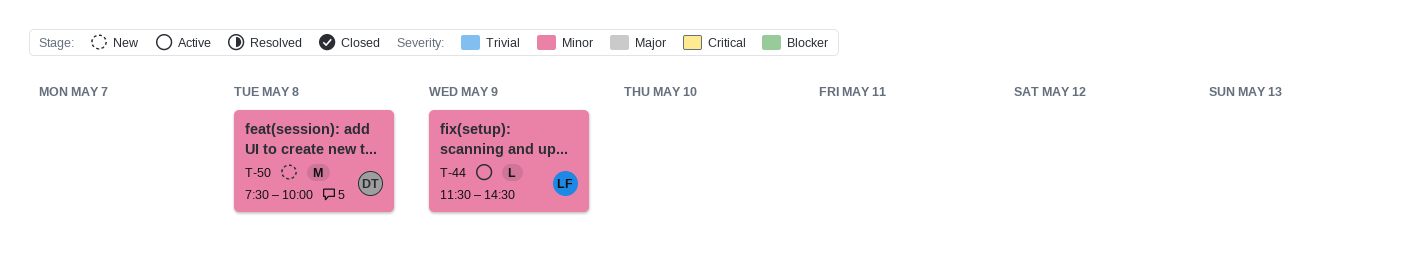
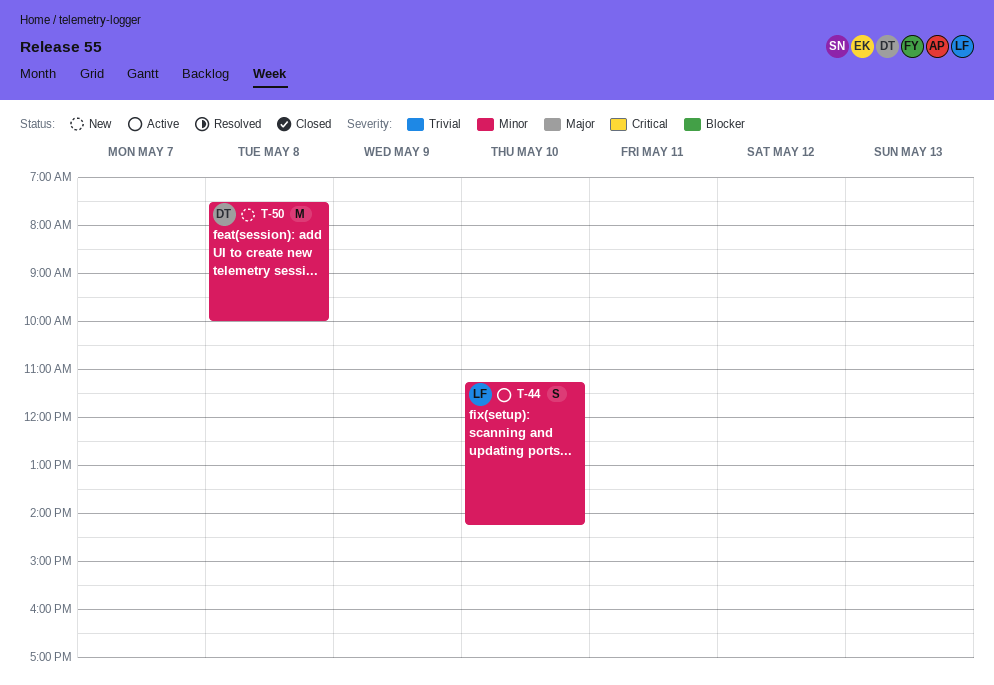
T-44, estimate: L -> S
T-44, day: May 9 -> May 10
T-44, begins: 11:30 -> 11:15
T-44, ends: 14:30 -> 14:15

